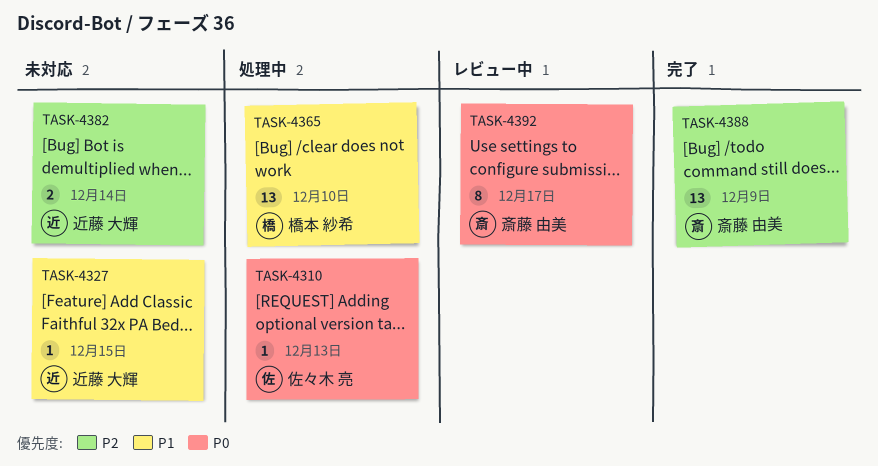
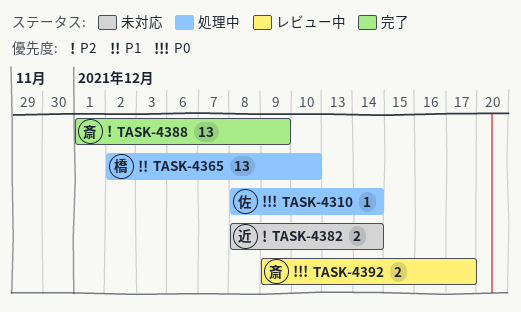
TASK-4310, due: Dec 13 -> Dec 14
TASK-4327: present -> none
TASK-4392, estimate: 8 -> 2

